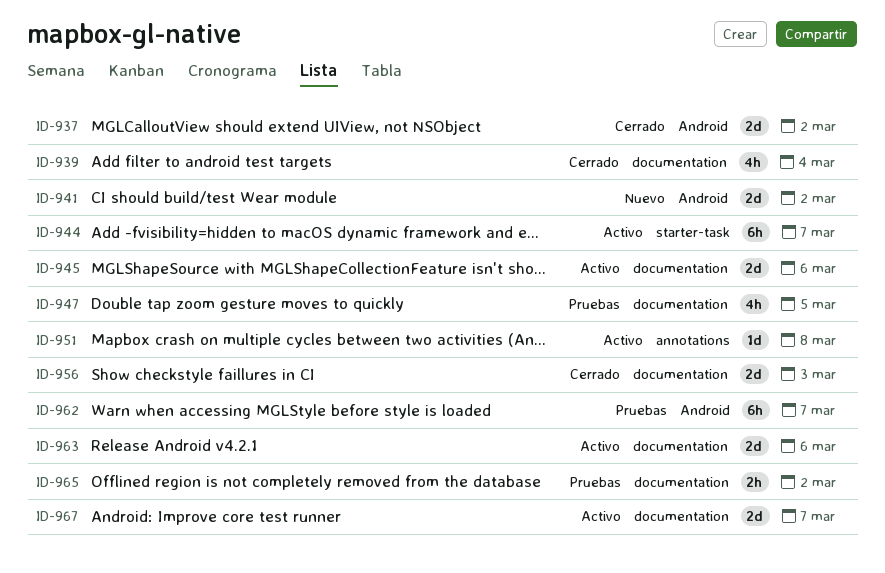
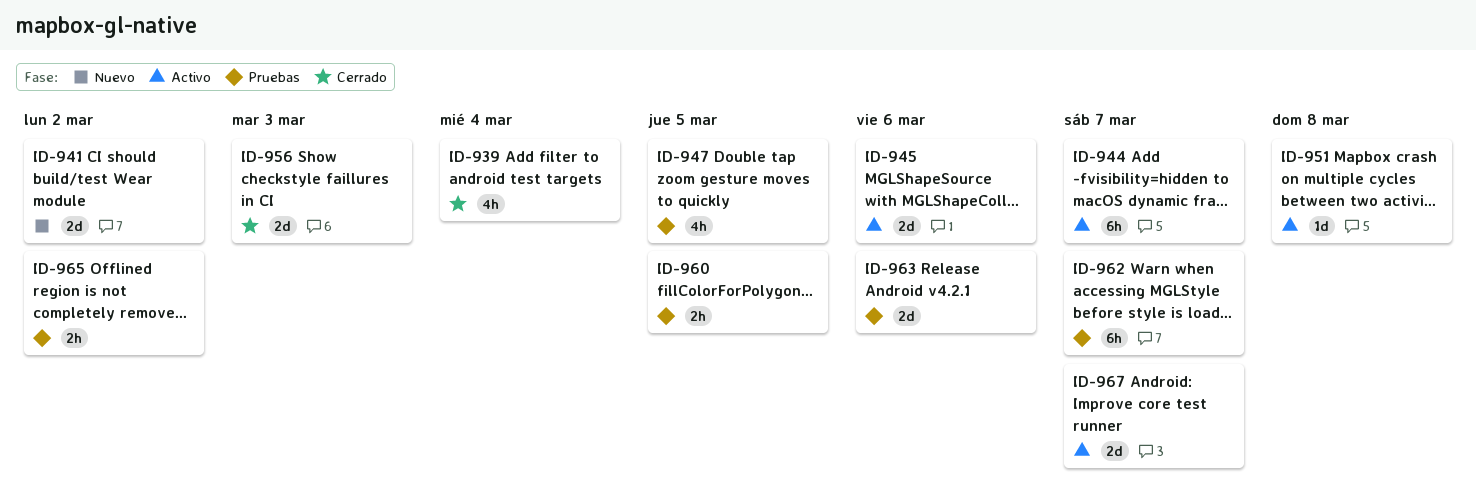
ID-937: present -> none
ID-960: none -> present
ID-963, status: Activo -> Pruebas

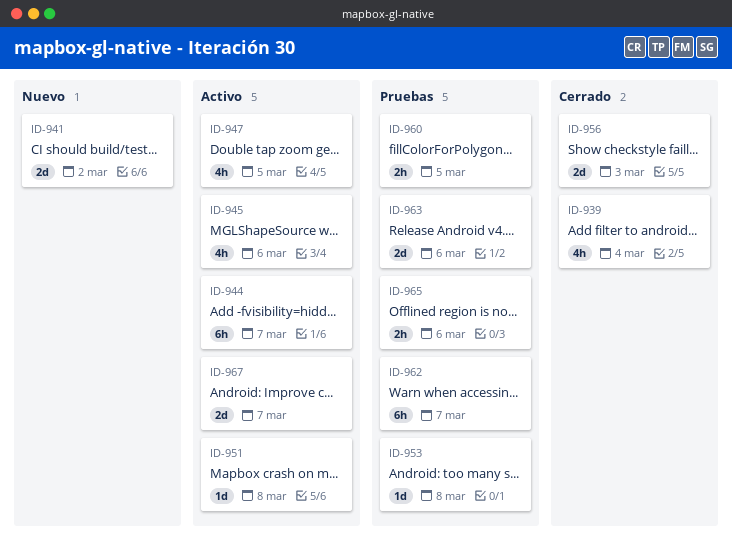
ID-945, estimate: 2d -> 4h
ID-947, status: Pruebas -> Activo
ID-953: none -> present
ID-965, due: Mar 2 -> Mar 6

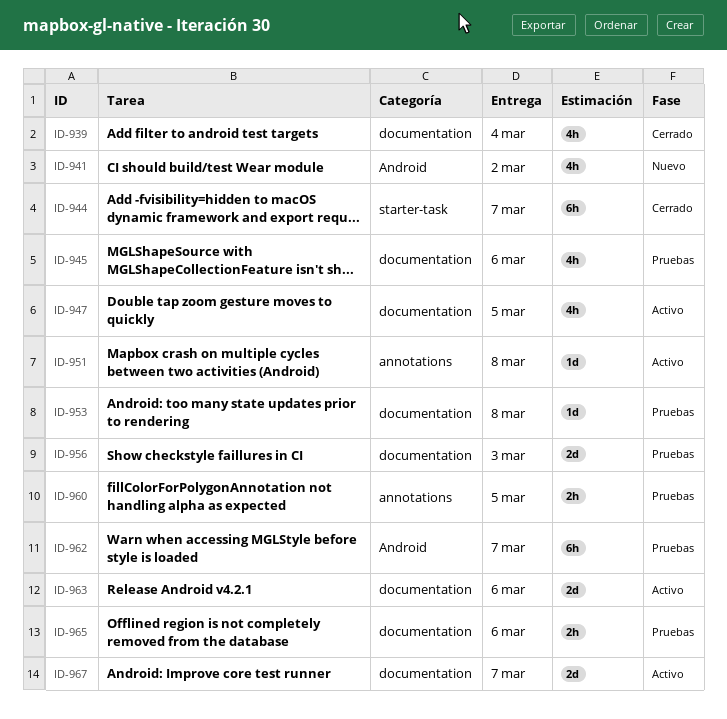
ID-941, estimate: 2d -> 4h
ID-944, status: Activo -> Cerrado
ID-945, status: Activo -> Pruebas
ID-956, status: Cerrado -> Pruebas
ID-963, status: Pruebas -> Activo

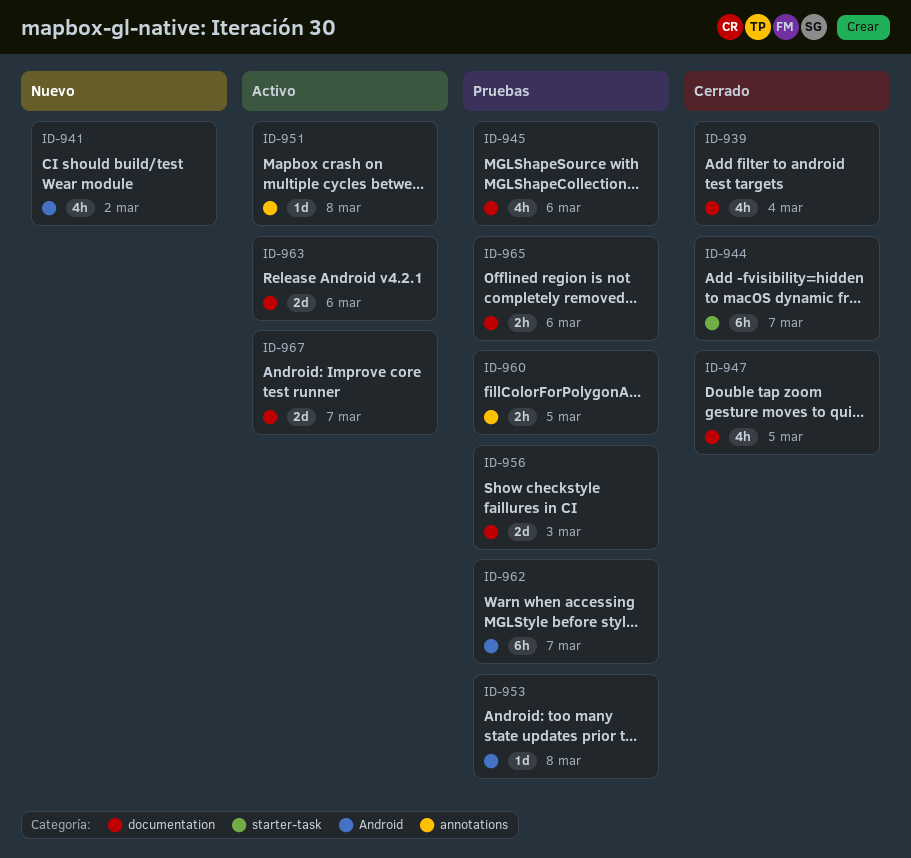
ID-947, status: Activo -> Cerrado
ID-953, label: documentation -> Android

